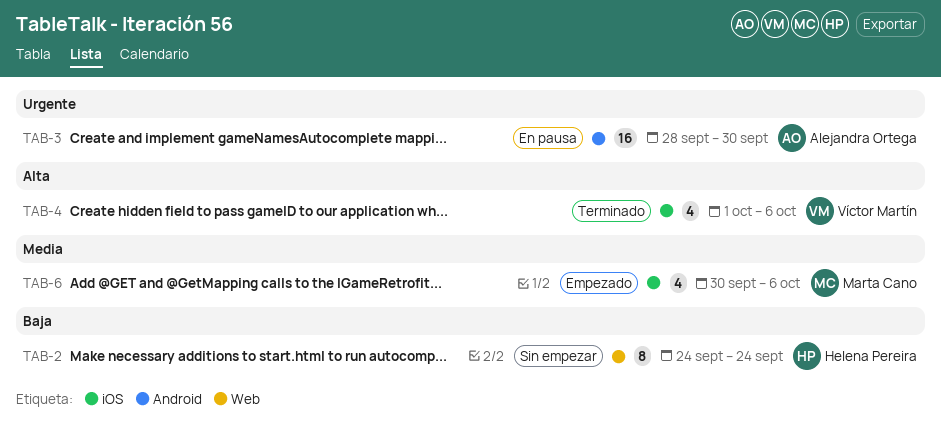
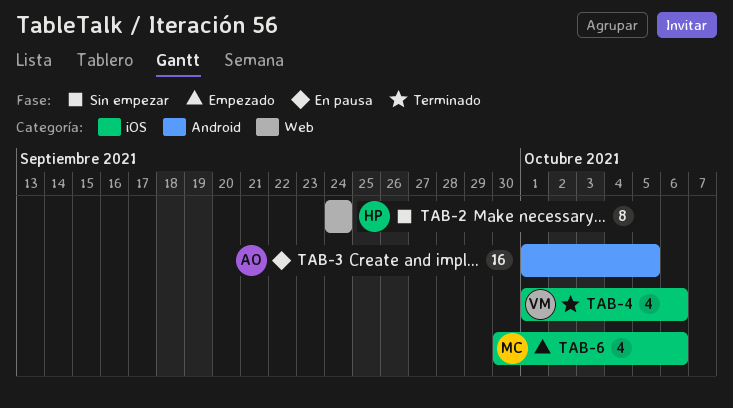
TAB-3, start: Sep 28 -> Oct 1
TAB-3, due: Sep 30 -> Oct 5

